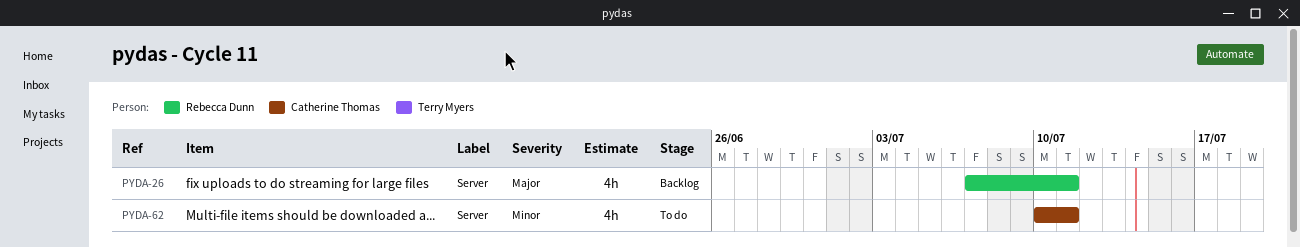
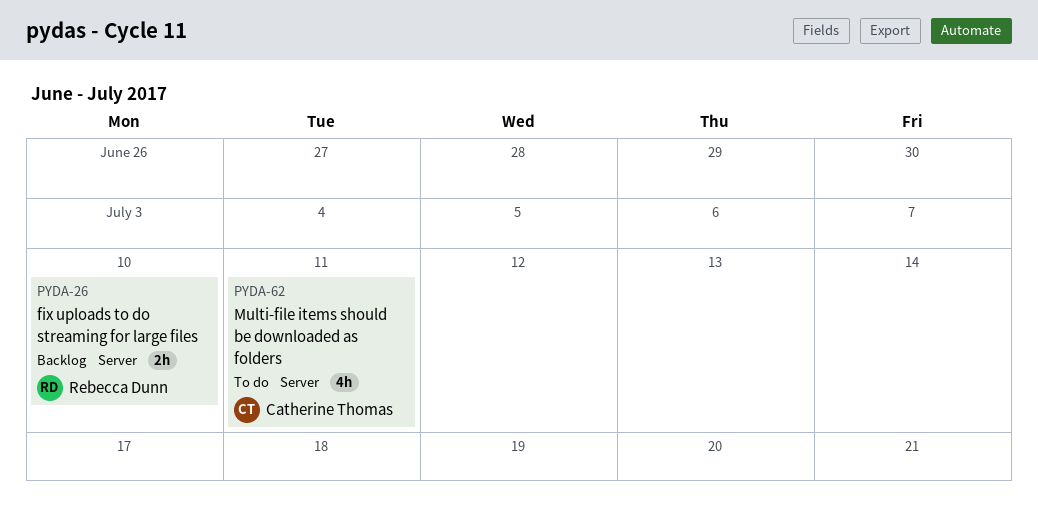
PYDA-26, estimate: 4h -> 2h
PYDA-26, due: Jul 11 -> Jul 10

